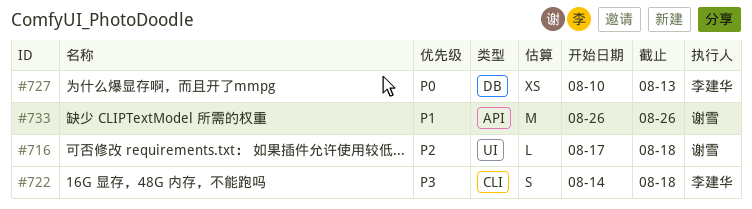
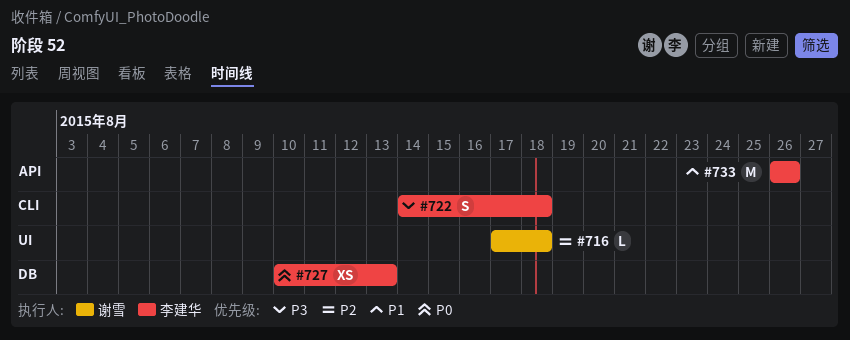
#733, owner: 谢雪 -> 李建华

